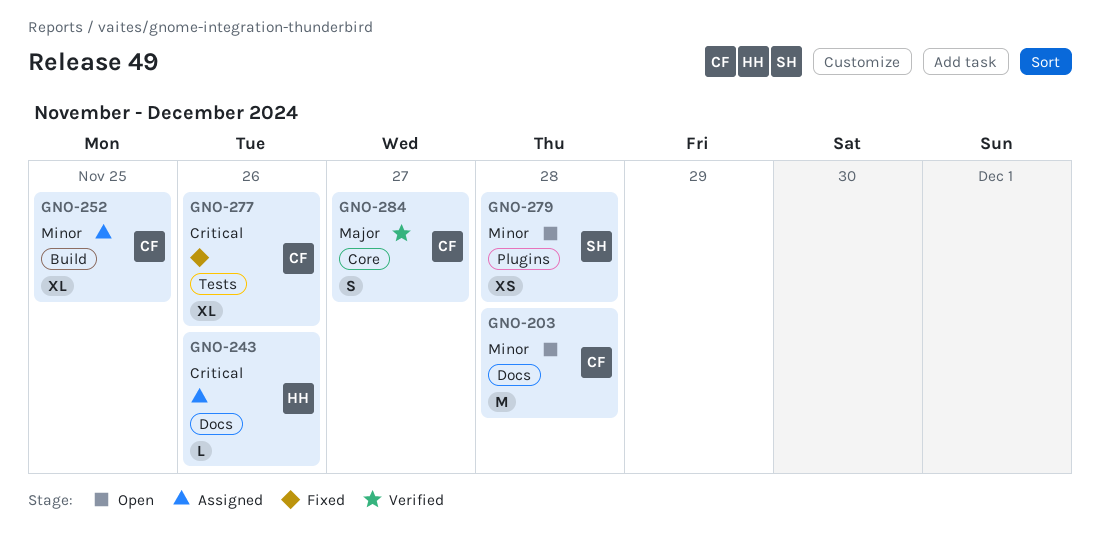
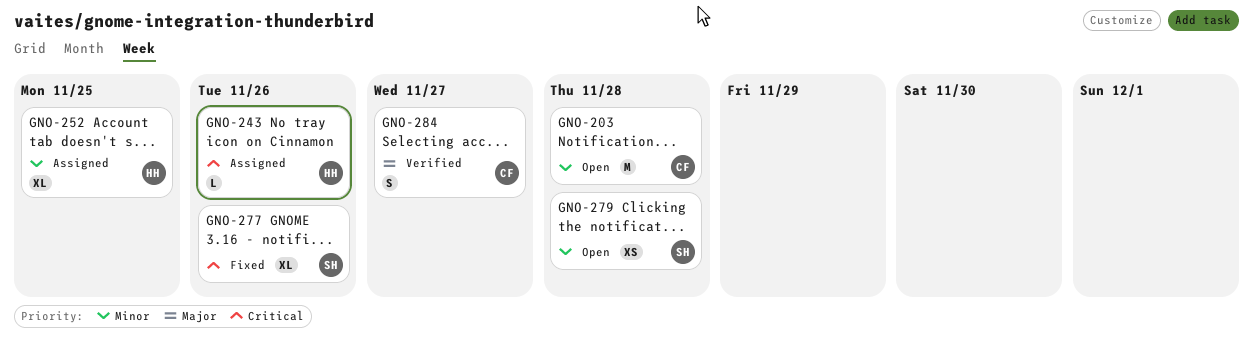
GNO-252, owner: CF -> HH
GNO-277, owner: CF -> SH

